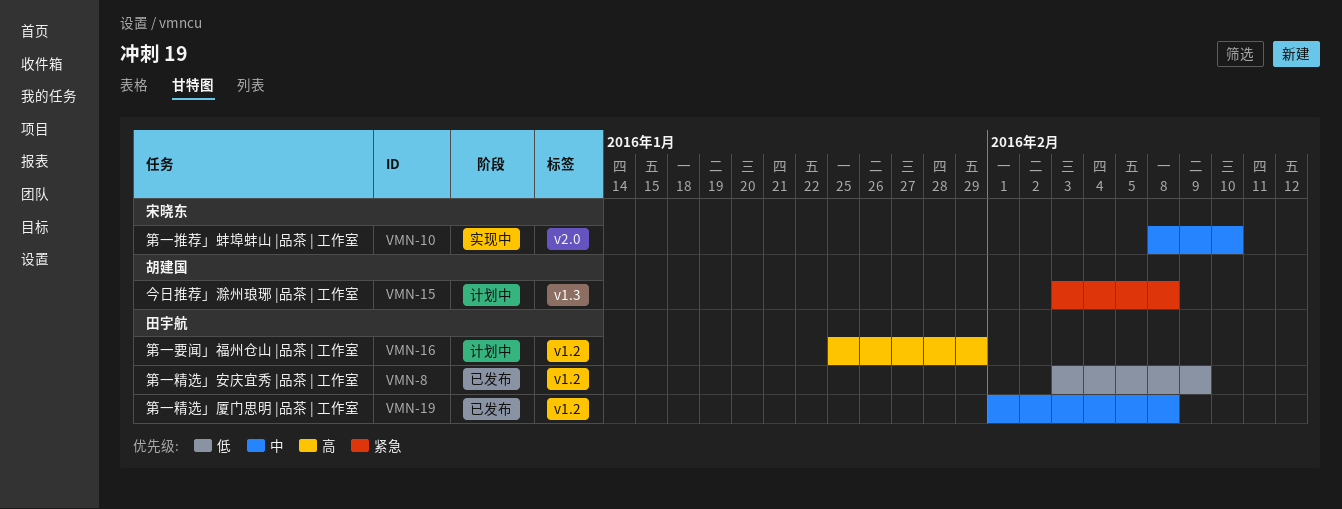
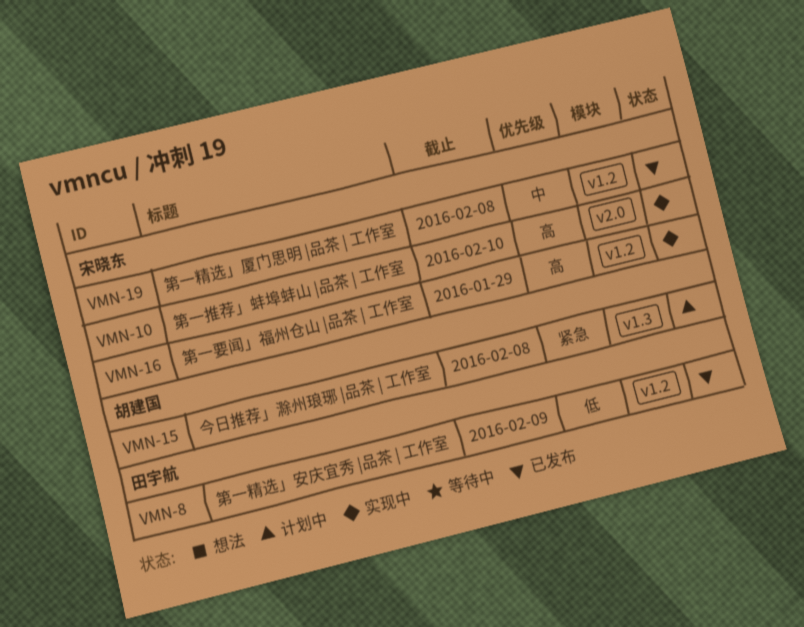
VMN-10, priority: 中 -> 高
VMN-16, status: 计划中 -> 实现中
VMN-16, owner: 田宇航 -> 宋晓东
VMN-19, owner: 田宇航 -> 宋晓东

